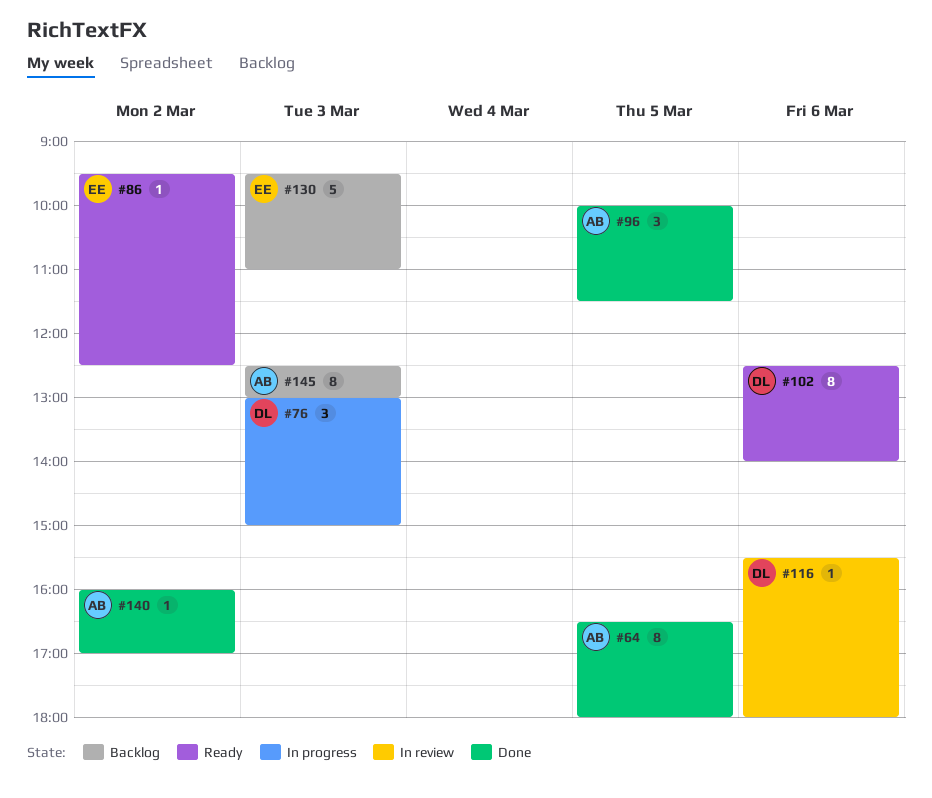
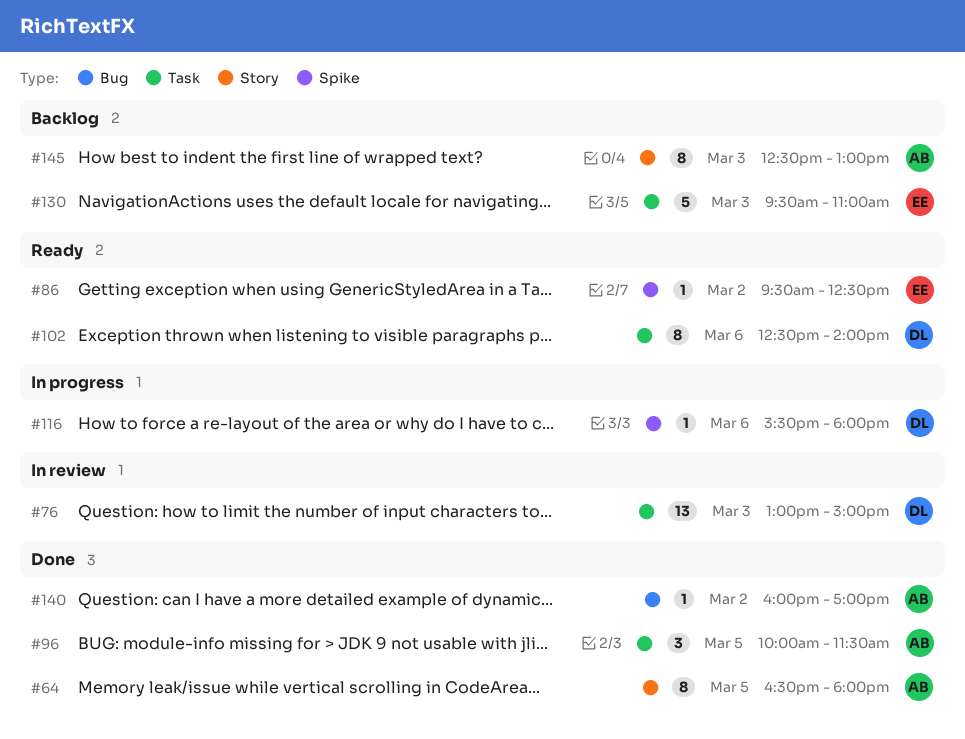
#76, status: In progress -> In review
#76, estimate: 3 -> 13
#116, status: In review -> In progress

